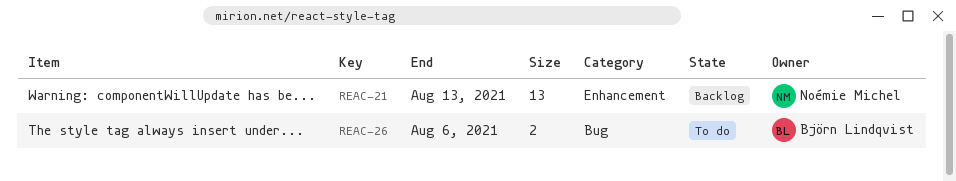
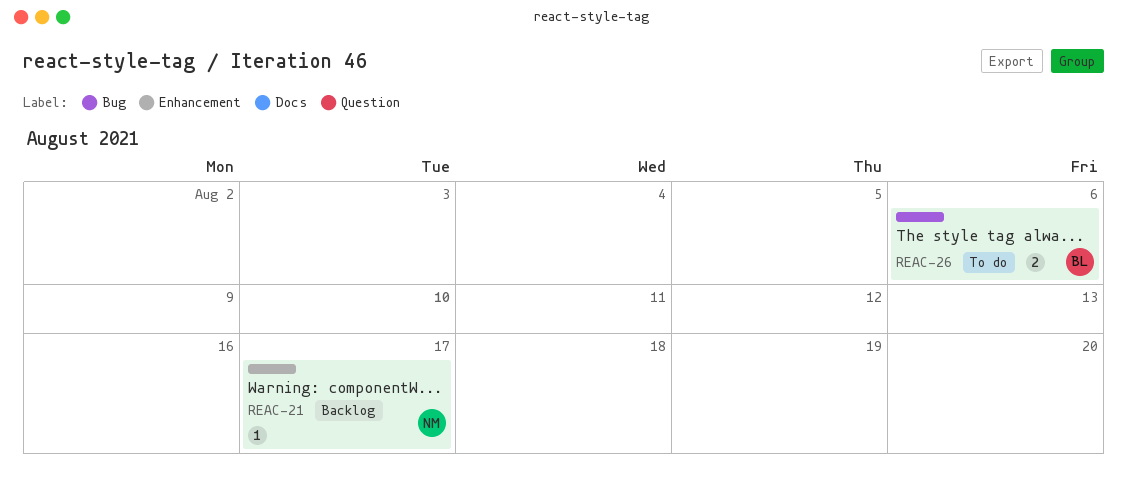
REAC-21, estimate: 13 -> 1
REAC-21, due: Aug 13 -> Aug 17

